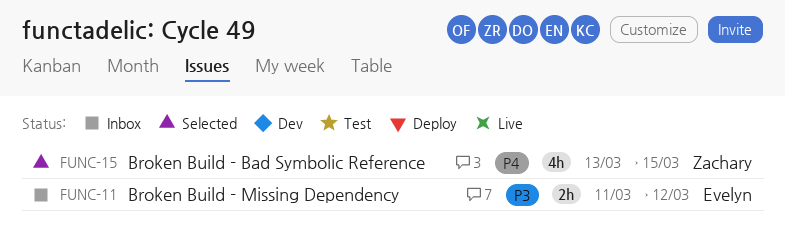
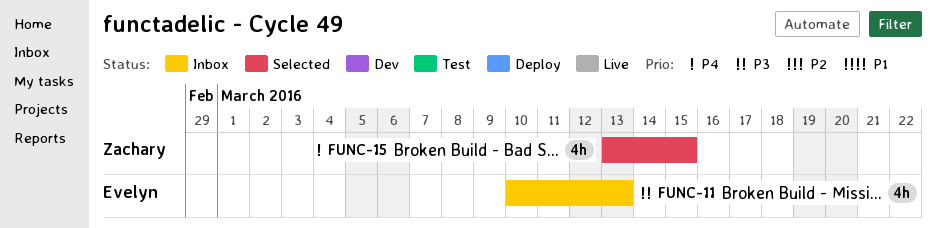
FUNC-11, estimate: 2h -> 4h
FUNC-11, start: Mar 11 -> Mar 10
FUNC-11, due: Mar 12 -> Mar 13

